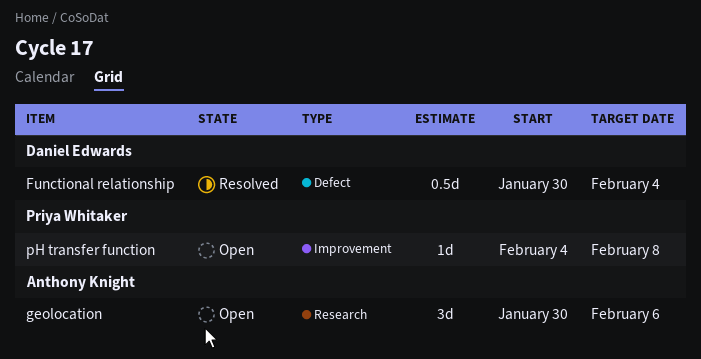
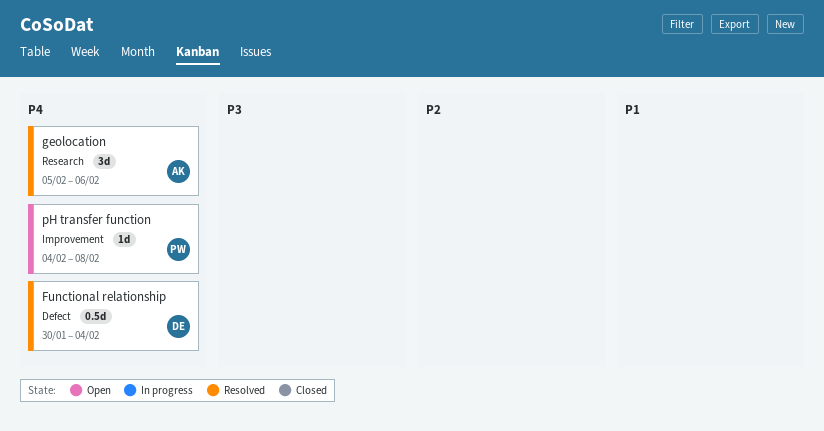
geolocation, status: Open -> Resolved
geolocation, start: Jan 30 -> Feb 5

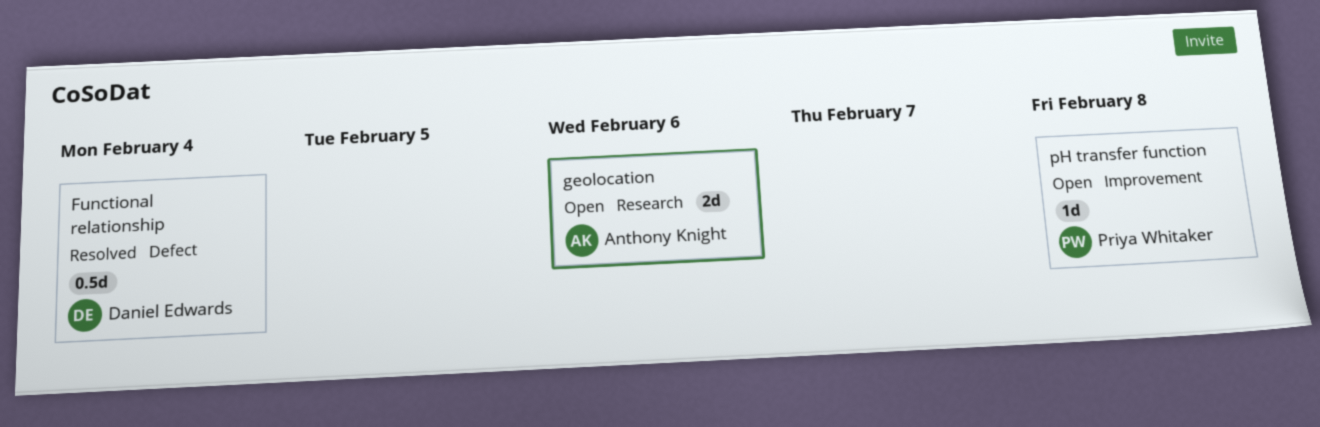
geolocation, status: Resolved -> Open
geolocation, estimate: 3d -> 2d

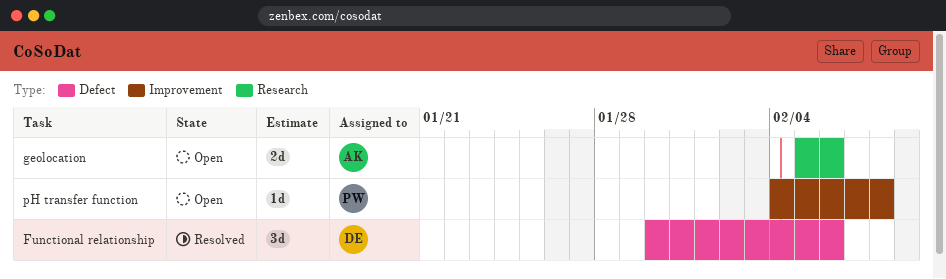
Functional relationship, estimate: 0.5d -> 3d
Functional relationship, due: Feb 4 -> Feb 6

